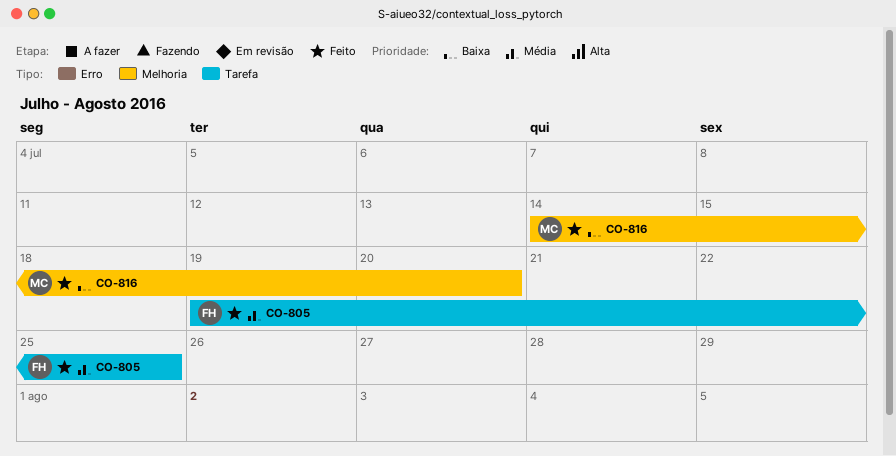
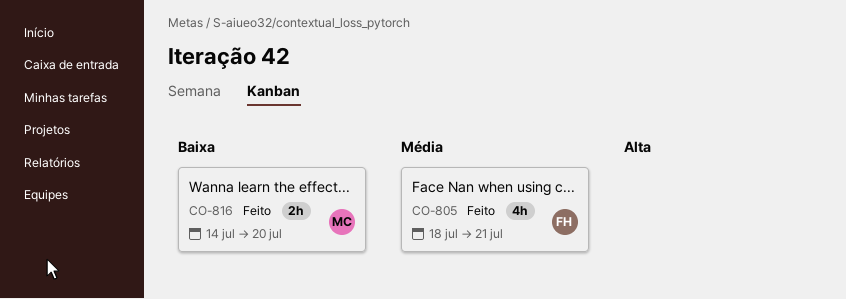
CO-805, start: Jul 19 -> Jul 18
CO-805, due: Jul 25 -> Jul 21

